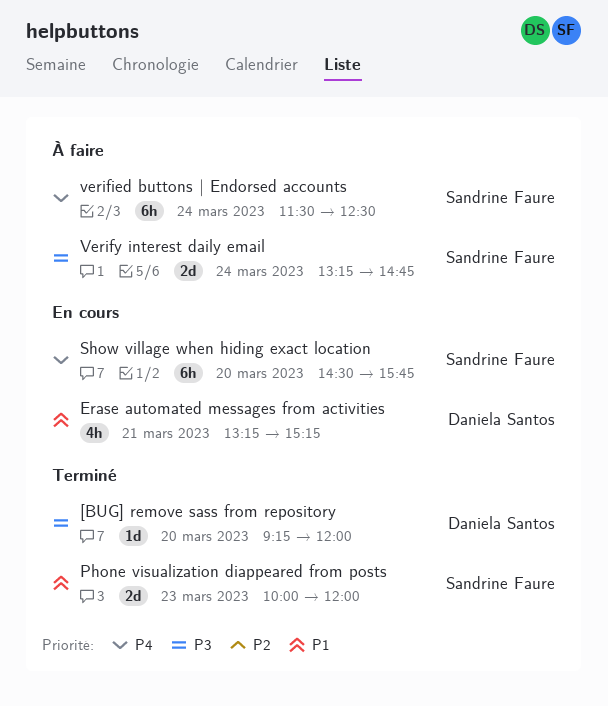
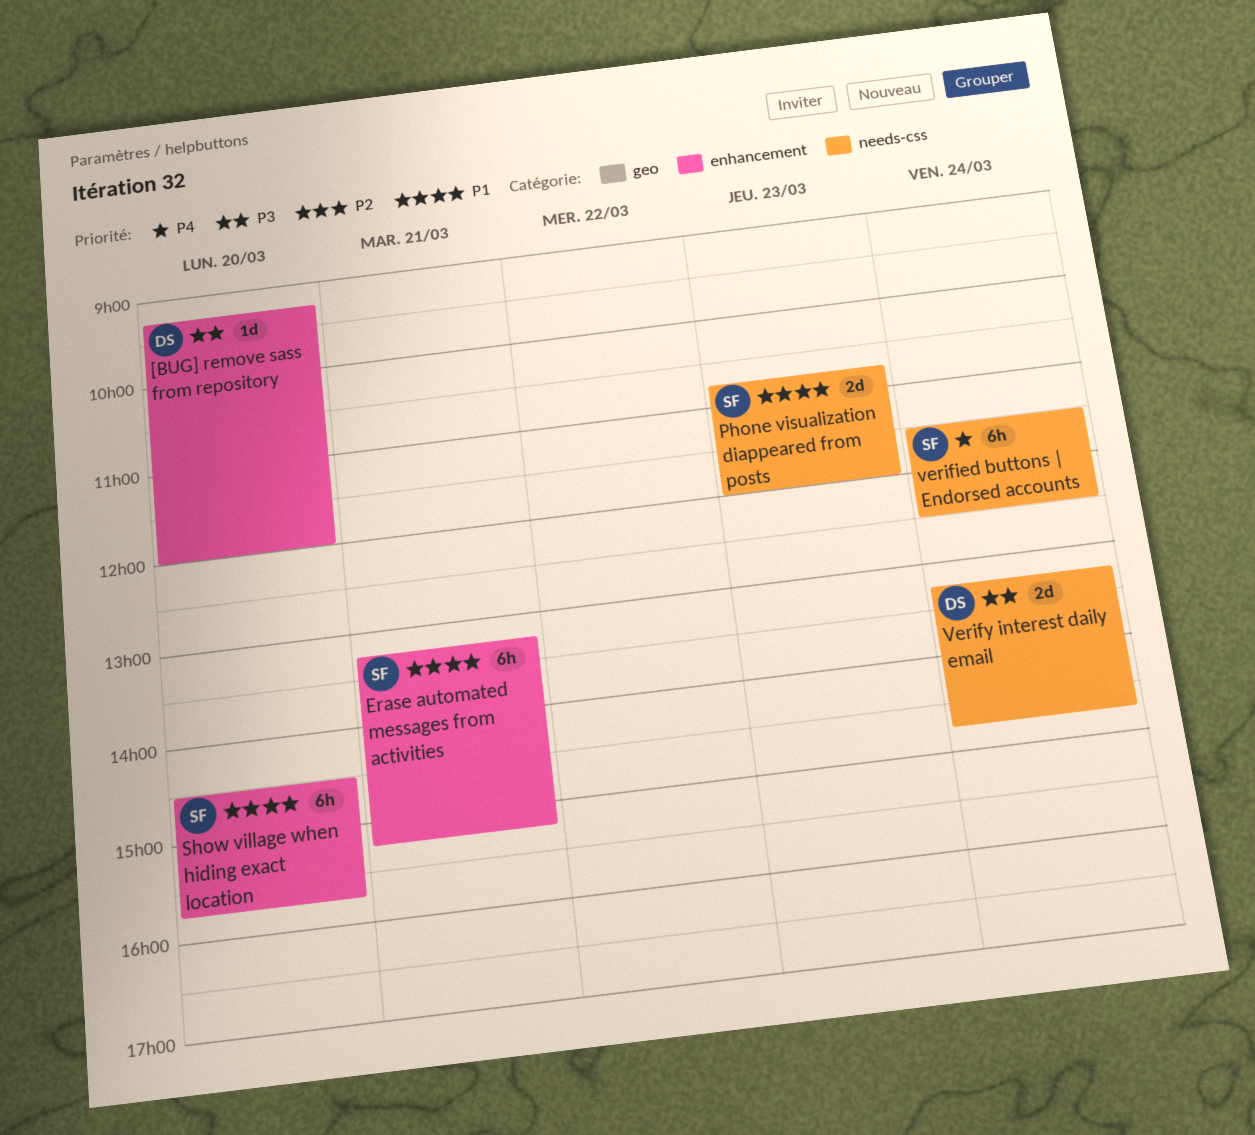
Erase automated messages from activities, owner: Daniela Santos -> Sandrine Faure
Erase automated messages from activities, estimate: 4h -> 6h
Phone visualization diappeared from posts, begins: 10:00 -> 10:45
Show village when hiding exact location, priority: P4 -> P1
Verify interest daily email, owner: Sandrine Faure -> Daniela Santos

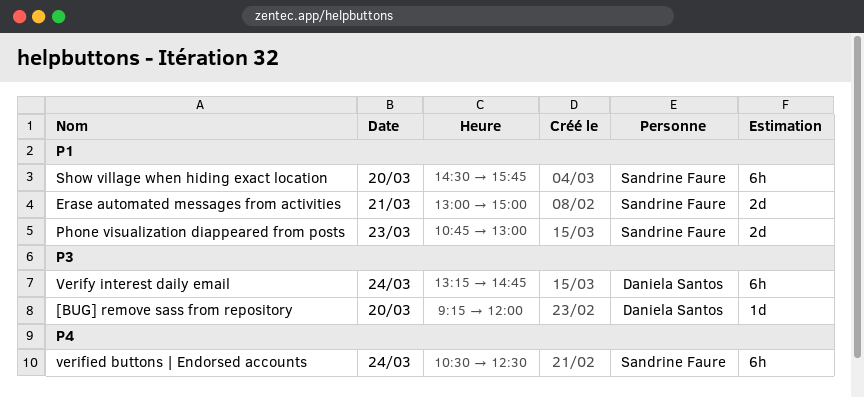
Erase automated messages from activities, estimate: 6h -> 2d
Erase automated messages from activities, begins: 13:15 -> 13:00
Erase automated messages from activities, ends: 15:15 -> 15:00
Phone visualization diappeared from posts, ends: 12:00 -> 13:00
verified buttons | Endorsed accounts, begins: 11:30 -> 10:30
Verify interest daily email, estimate: 2d -> 6h

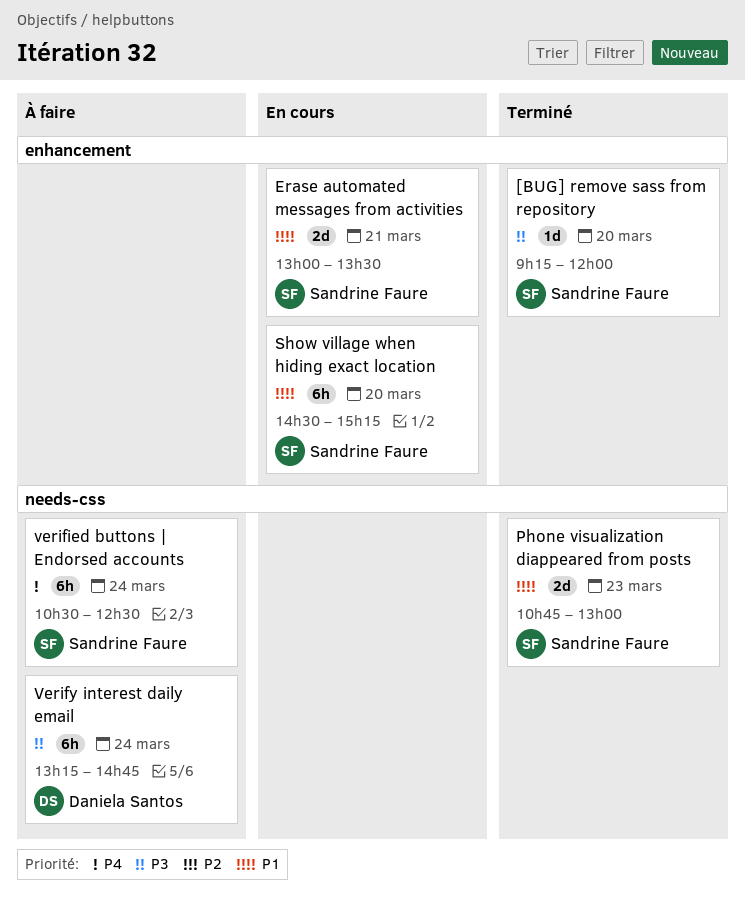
[BUG] remove sass from repository, owner: Daniela Santos -> Sandrine Faure
Erase automated messages from activities, ends: 15:00 -> 13:30
Show village when hiding exact location, ends: 15:45 -> 15:15

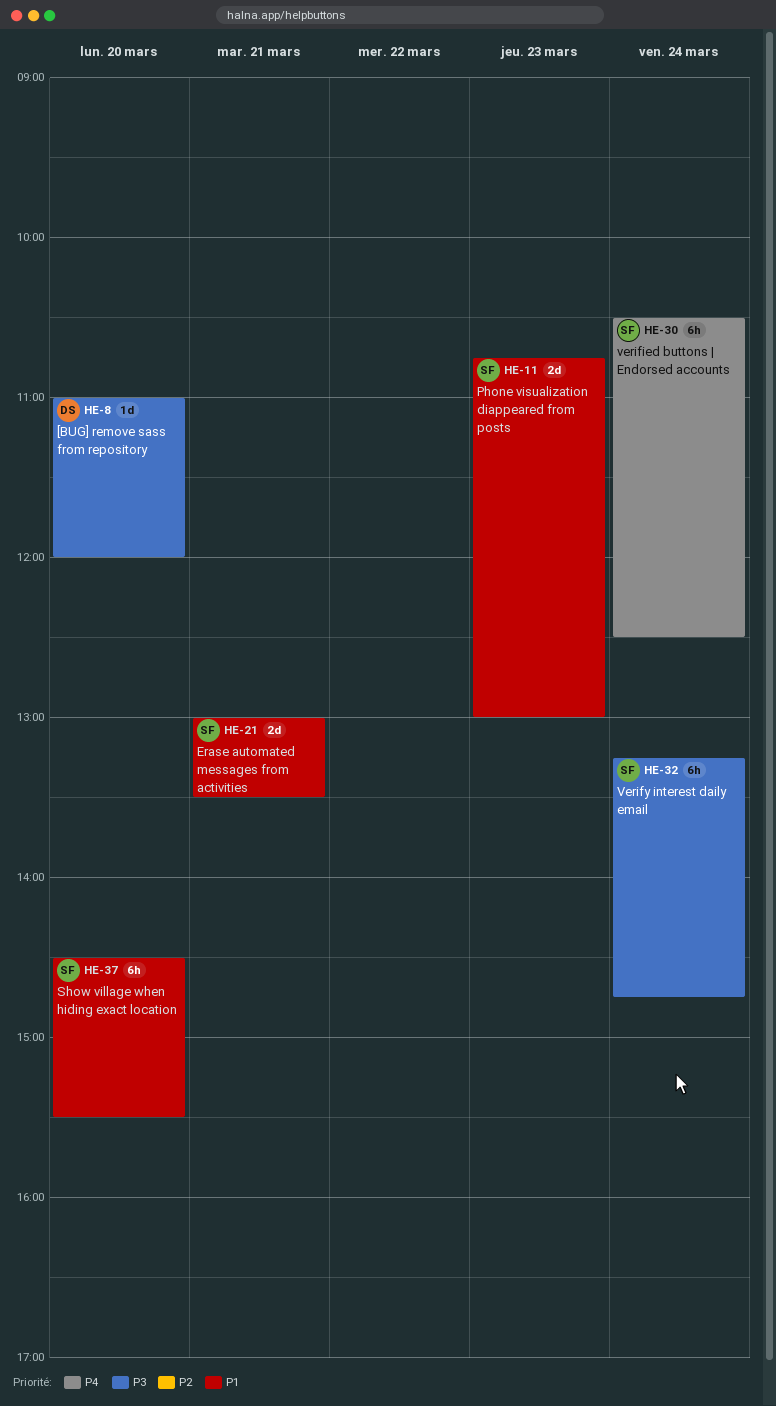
[BUG] remove sass from repository, owner: Sandrine Faure -> Daniela Santos
[BUG] remove sass from repository, begins: 09:15 -> 11:00
Show village when hiding exact location, ends: 15:15 -> 15:30
Verify interest daily email, owner: Daniela Santos -> Sandrine Faure

